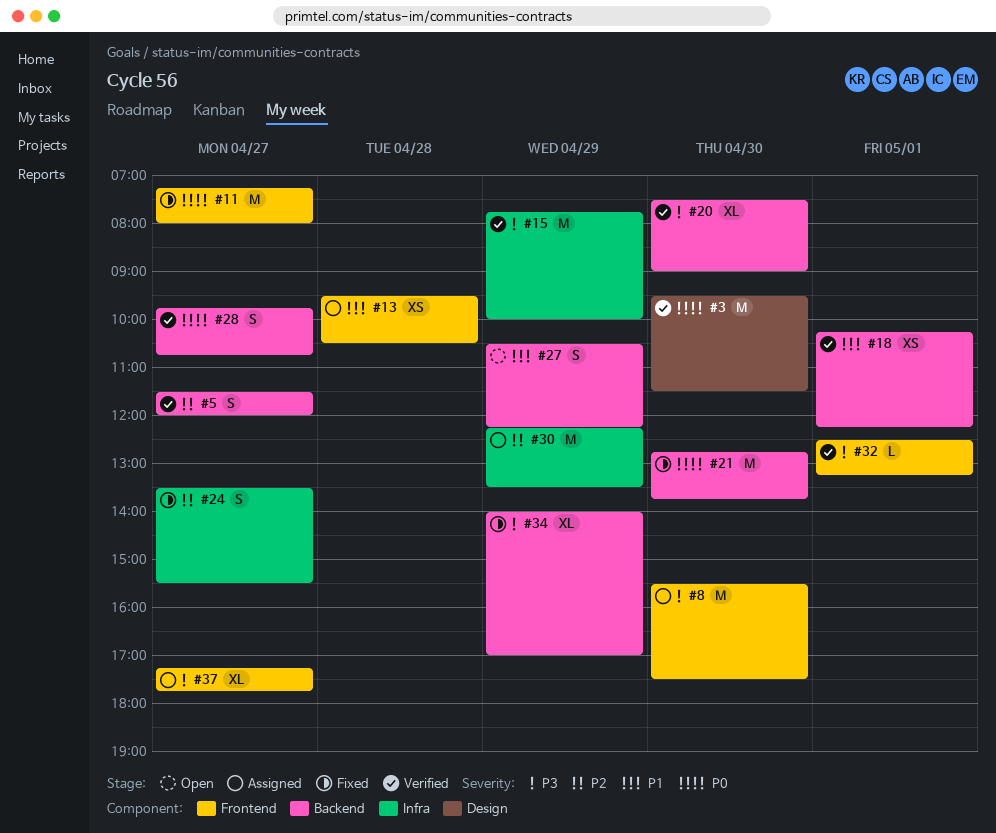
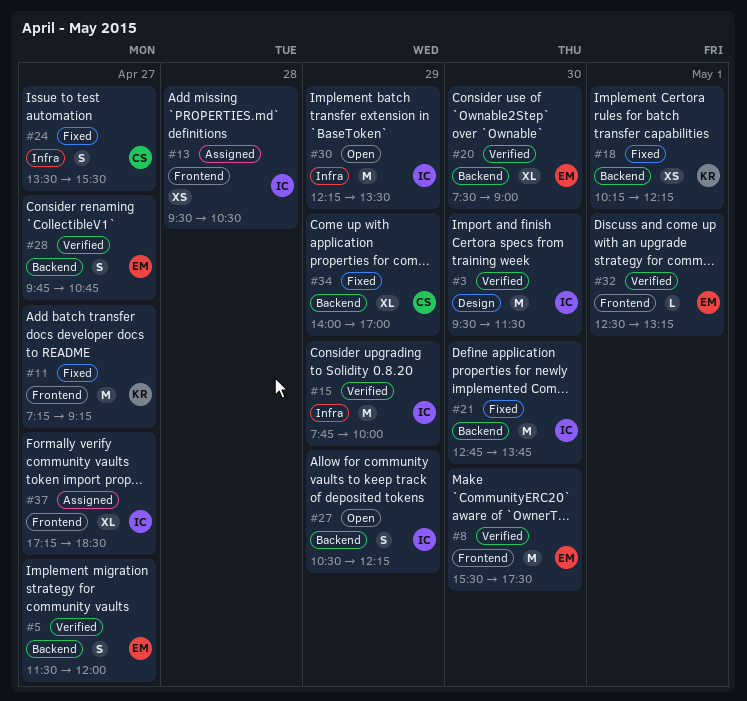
#8, status: Assigned -> Verified
#11, ends: 08:00 -> 09:15
#18, status: Verified -> Fixed
#30, status: Assigned -> Open
#37, ends: 17:45 -> 18:30

